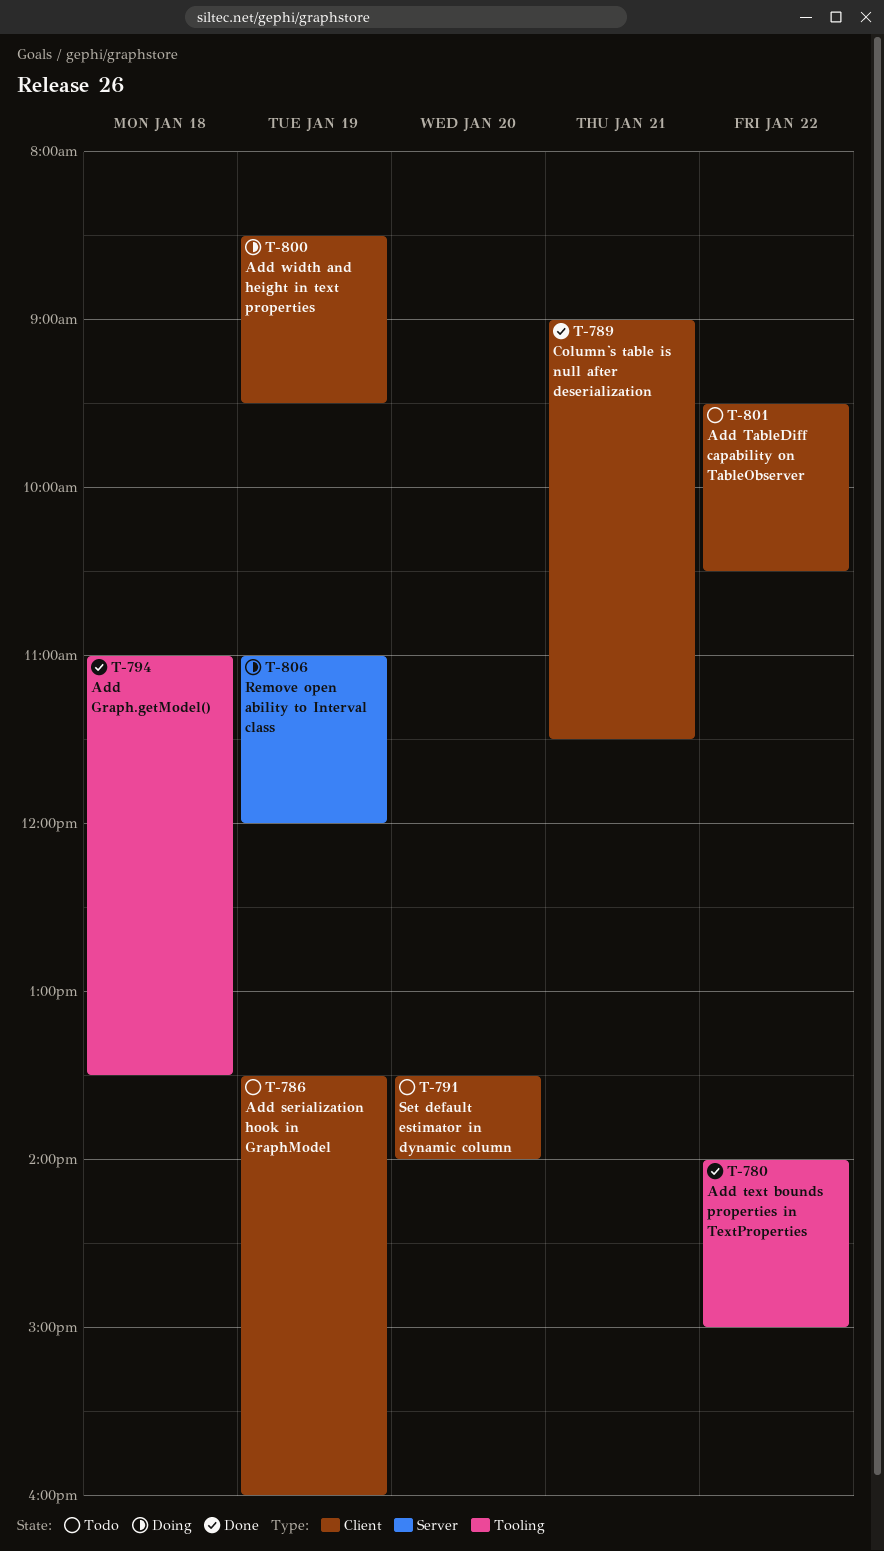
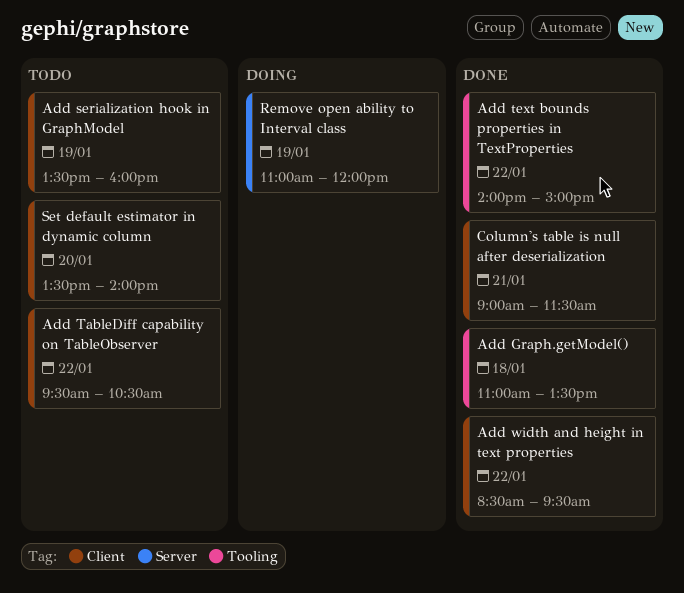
Add width and height in text properties, status: Doing -> Done
Add width and height in text properties, day: Jan 19 -> Jan 22

